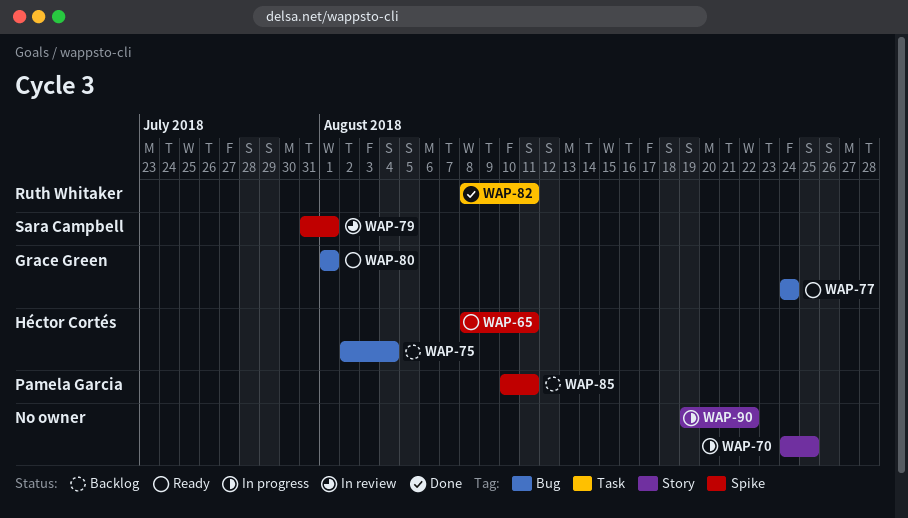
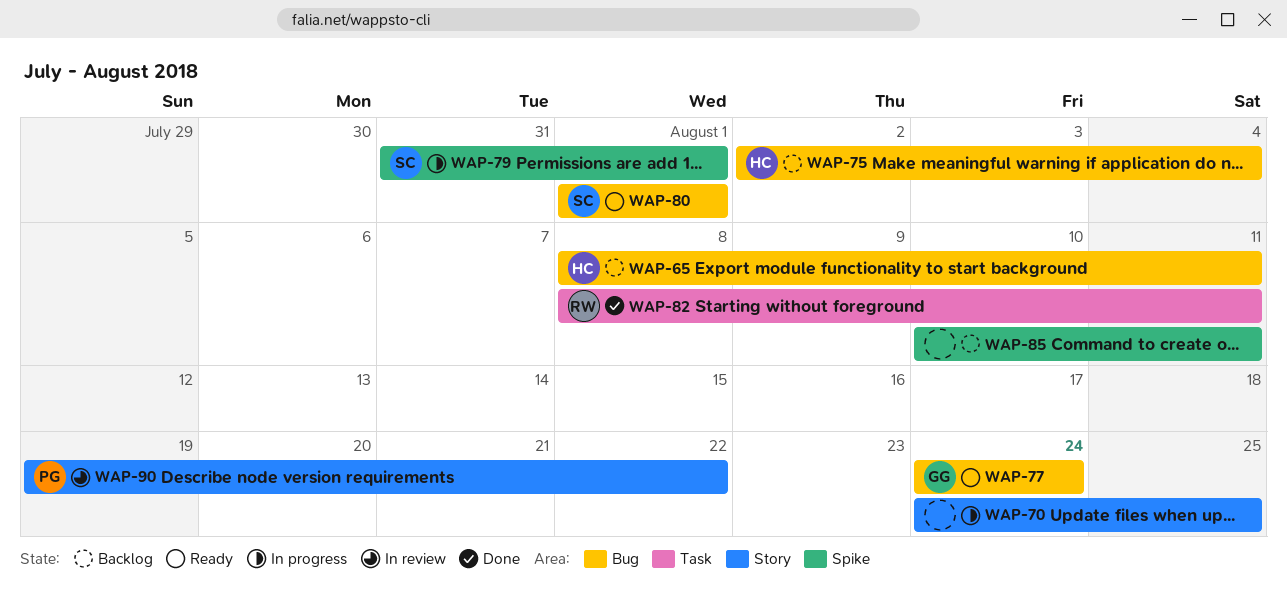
WAP-65, status: Ready -> Backlog
WAP-65, label: Spike -> Bug
WAP-79, status: In review -> In progress
WAP-80, owner: Grace Green -> Sara Campbell
WAP-85, owner: Pamela Garcia -> none
WAP-90, status: In progress -> In review
WAP-90, owner: none -> Pamela Garcia

